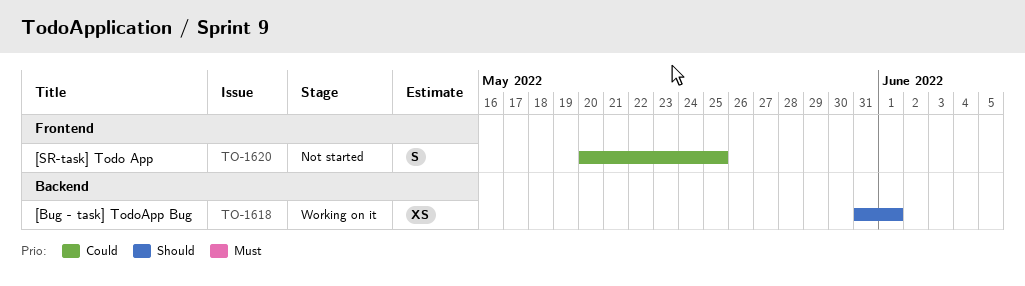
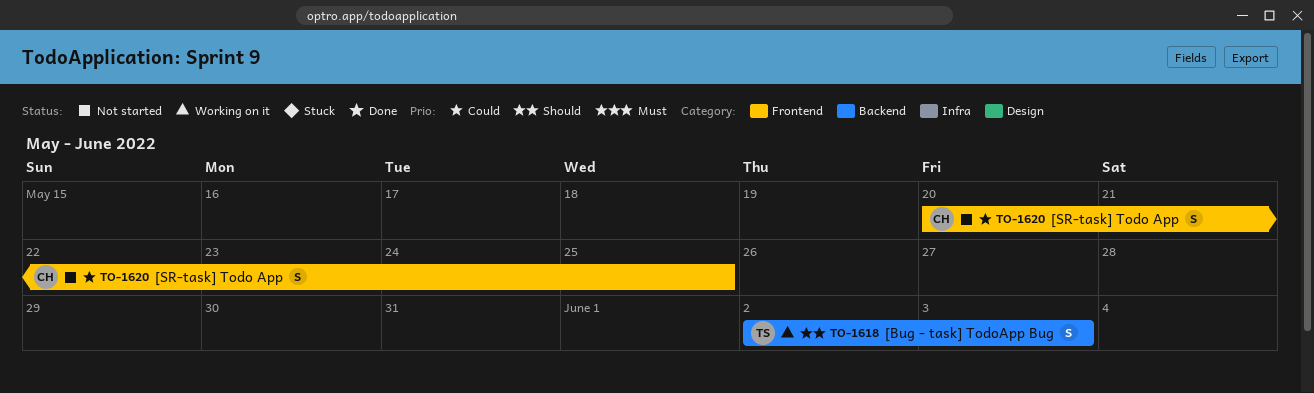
TO-1618, estimate: XS -> S
TO-1618, start: May 31 -> Jun 2
TO-1618, due: Jun 1 -> Jun 3

